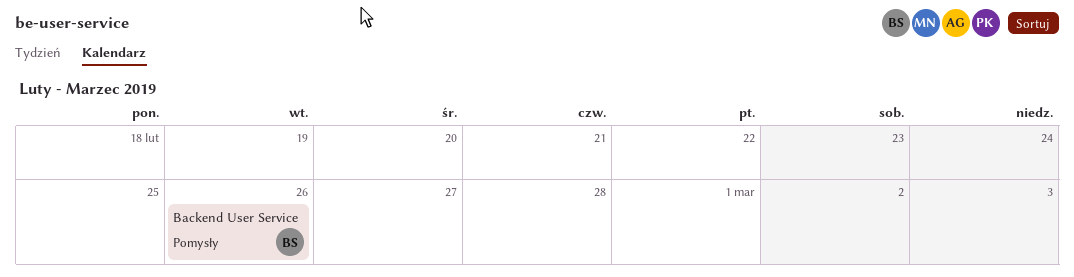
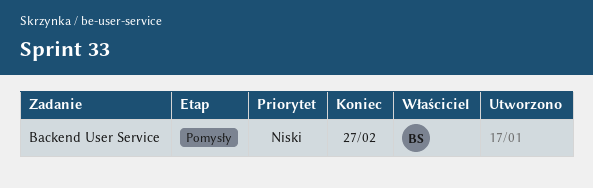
Backend User Service, due: Feb 26 -> Feb 27

